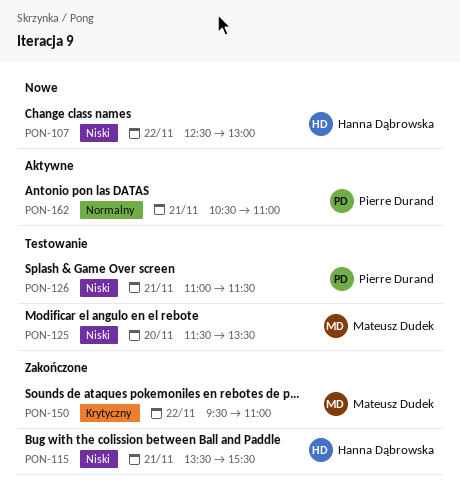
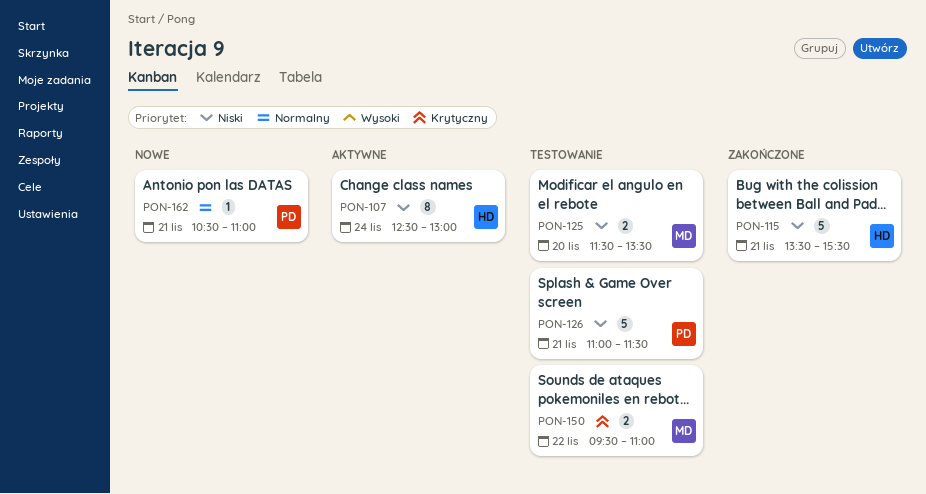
PON-107, status: Nowe -> Aktywne
PON-107, day: Nov 22 -> Nov 24
PON-150, status: Zakończone -> Testowanie
PON-162, status: Aktywne -> Nowe

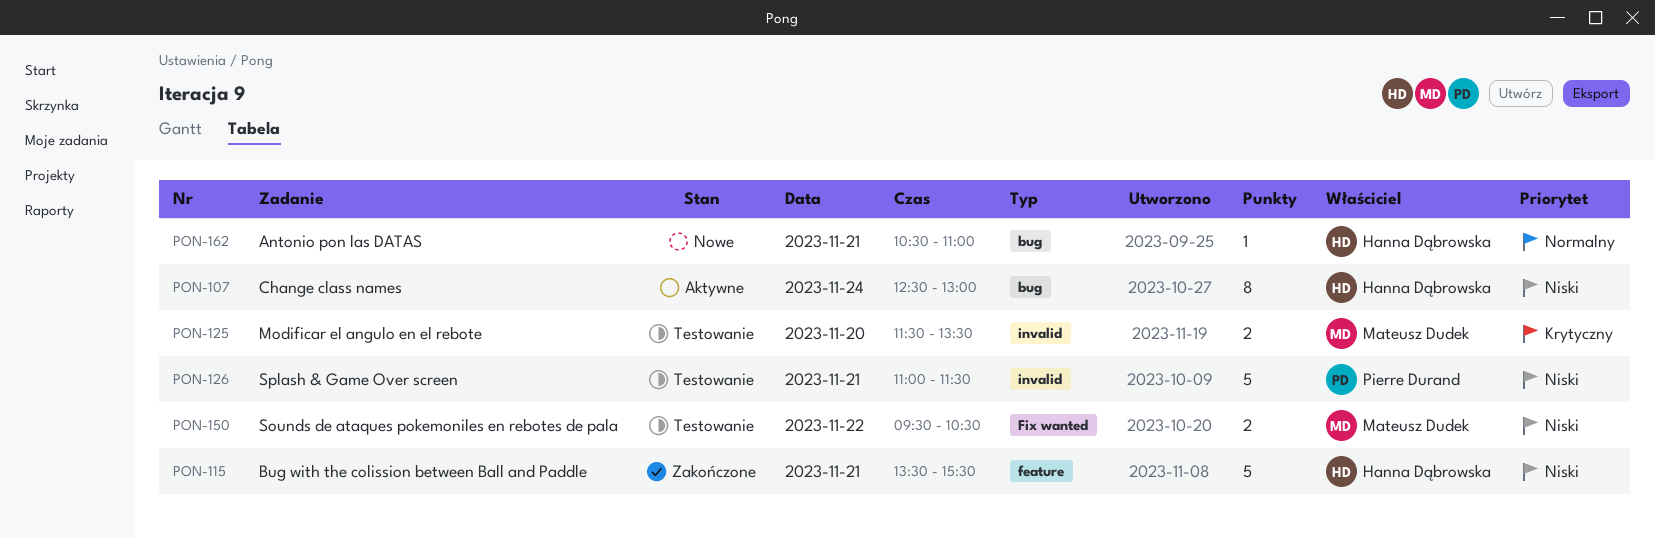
PON-125, priority: Niski -> Krytyczny
PON-150, priority: Krytyczny -> Niski
PON-150, ends: 11:00 -> 10:30
PON-162, owner: Pierre Durand -> Hanna Dąbrowska

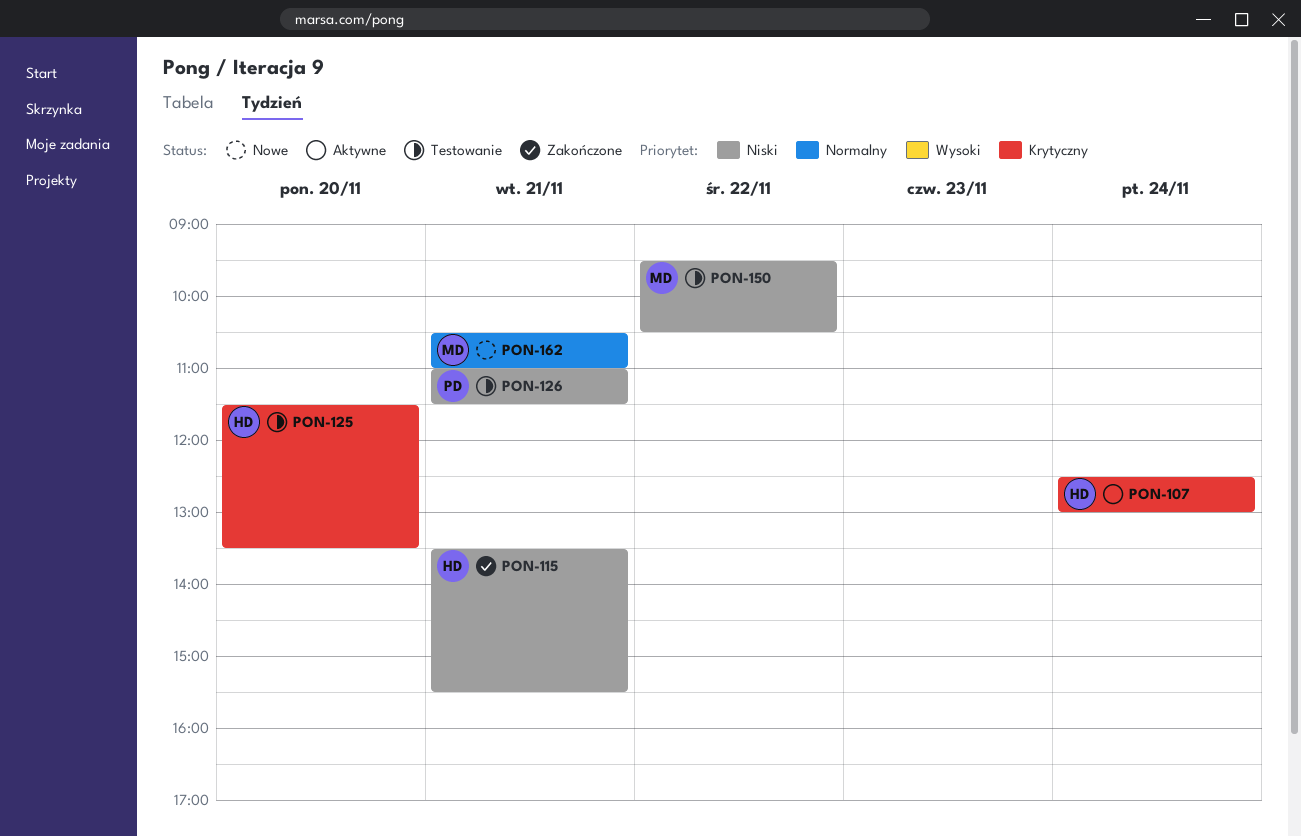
PON-107, priority: Niski -> Krytyczny
PON-125, owner: Mateusz Dudek -> Hanna Dąbrowska
PON-162, owner: Hanna Dąbrowska -> Mateusz Dudek

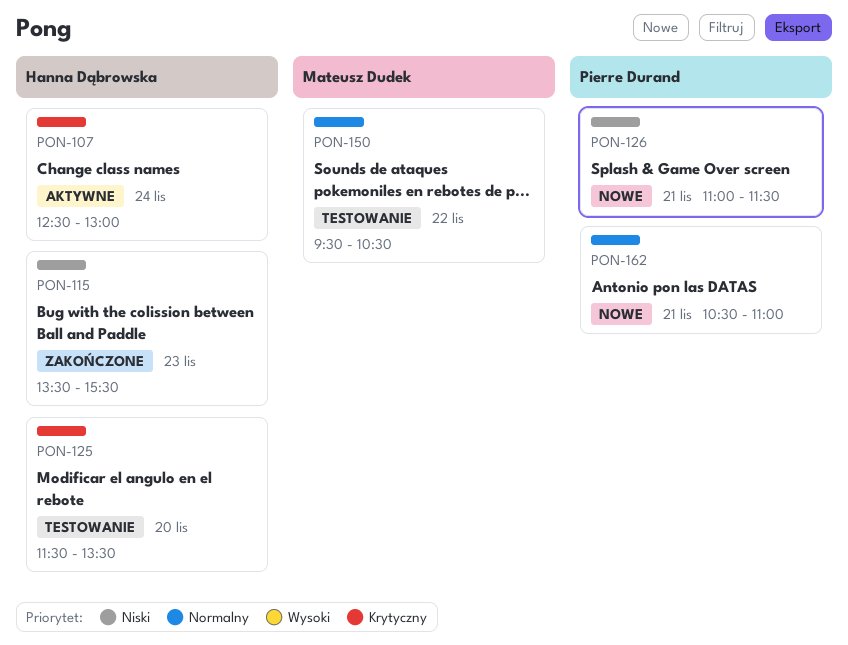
PON-115, day: Nov 21 -> Nov 23
PON-126, status: Testowanie -> Nowe
PON-150, priority: Niski -> Normalny
PON-162, owner: Mateusz Dudek -> Pierre Durand

